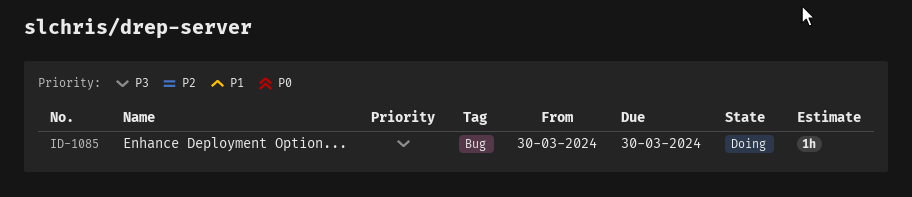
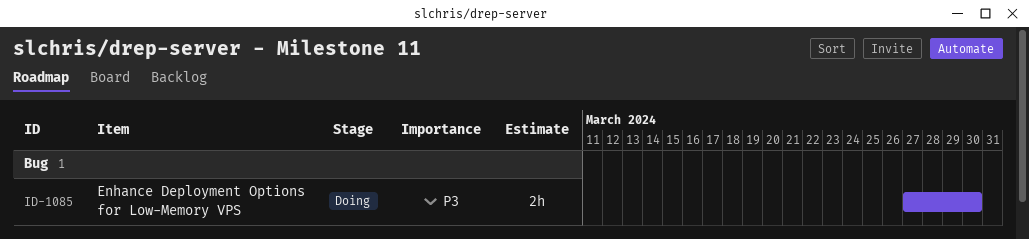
ID-1085, estimate: 1h -> 2h
ID-1085, start: Mar 30 -> Mar 27

